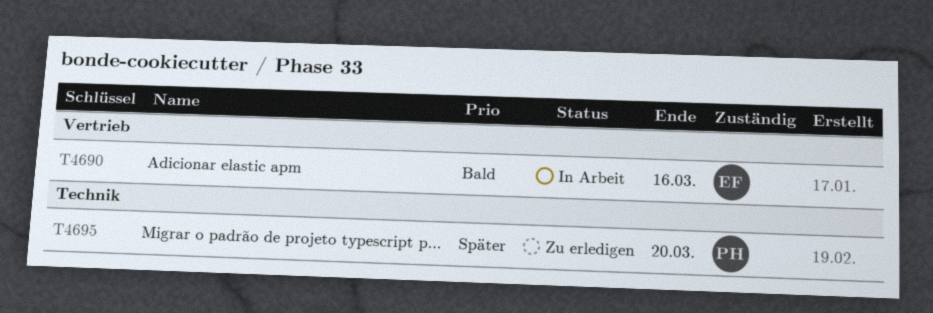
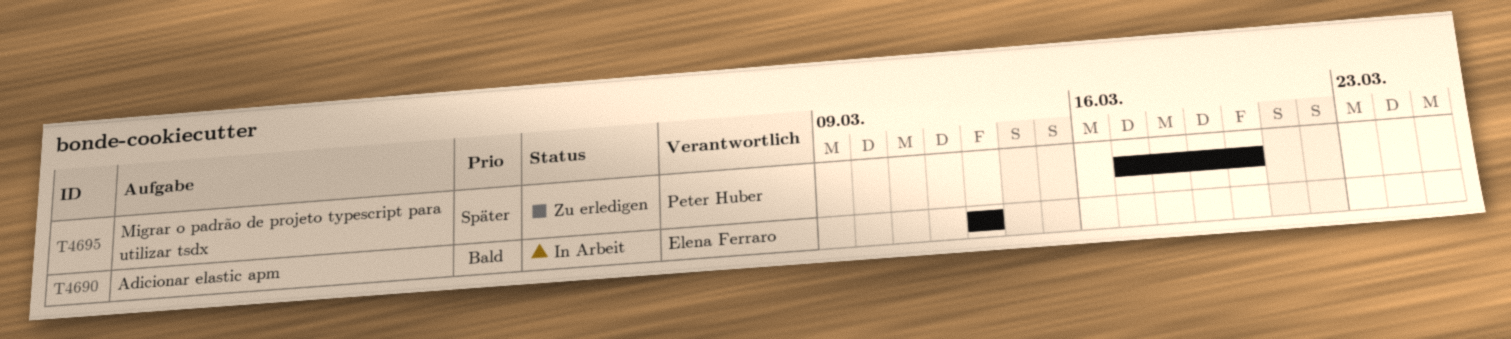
T4690, due: Mar 16 -> Mar 13

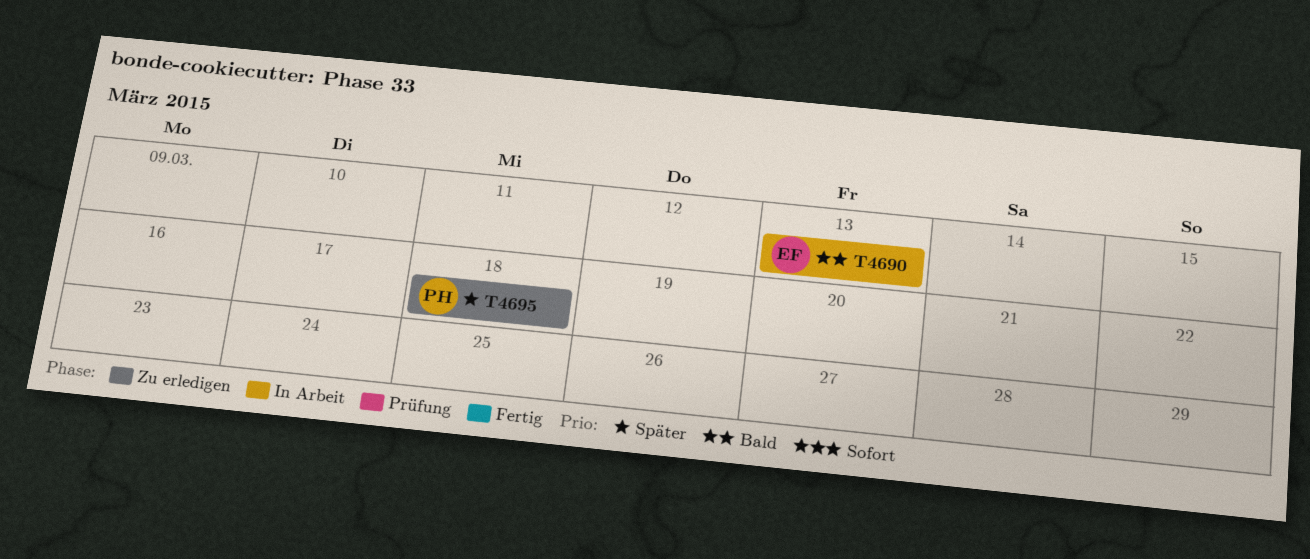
T4695, start: Mar 17 -> Mar 18
T4695, due: Mar 20 -> Mar 18

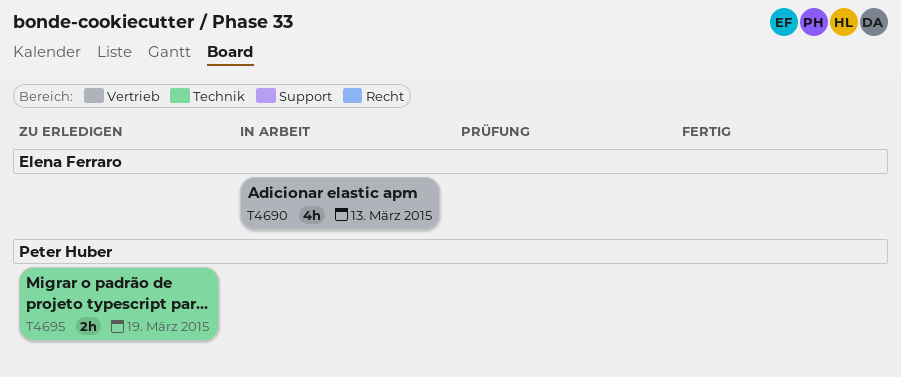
T4695, due: Mar 18 -> Mar 19

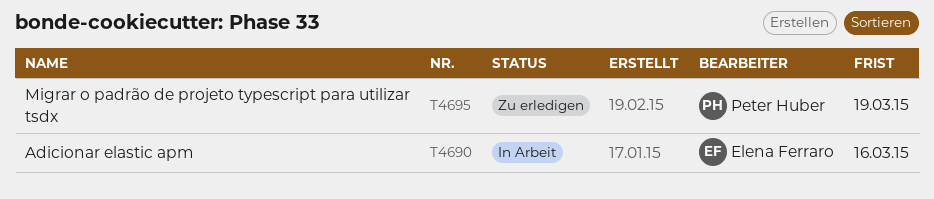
T4690, due: Mar 13 -> Mar 16

